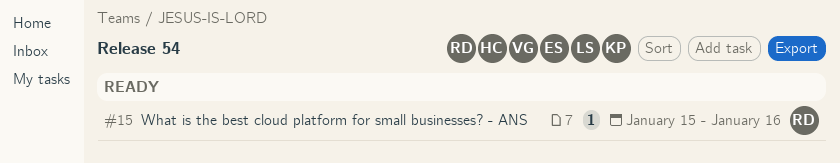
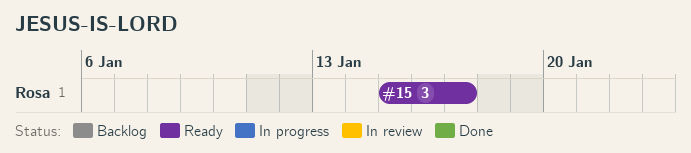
#15, estimate: 1 -> 3
#15, due: Jan 16 -> Jan 17

